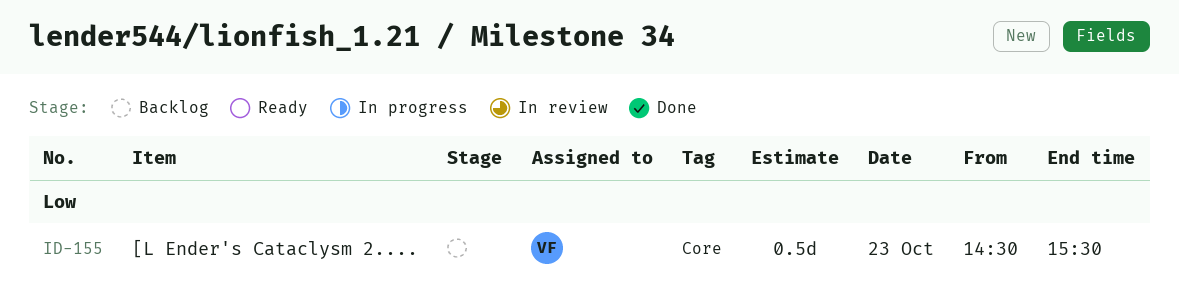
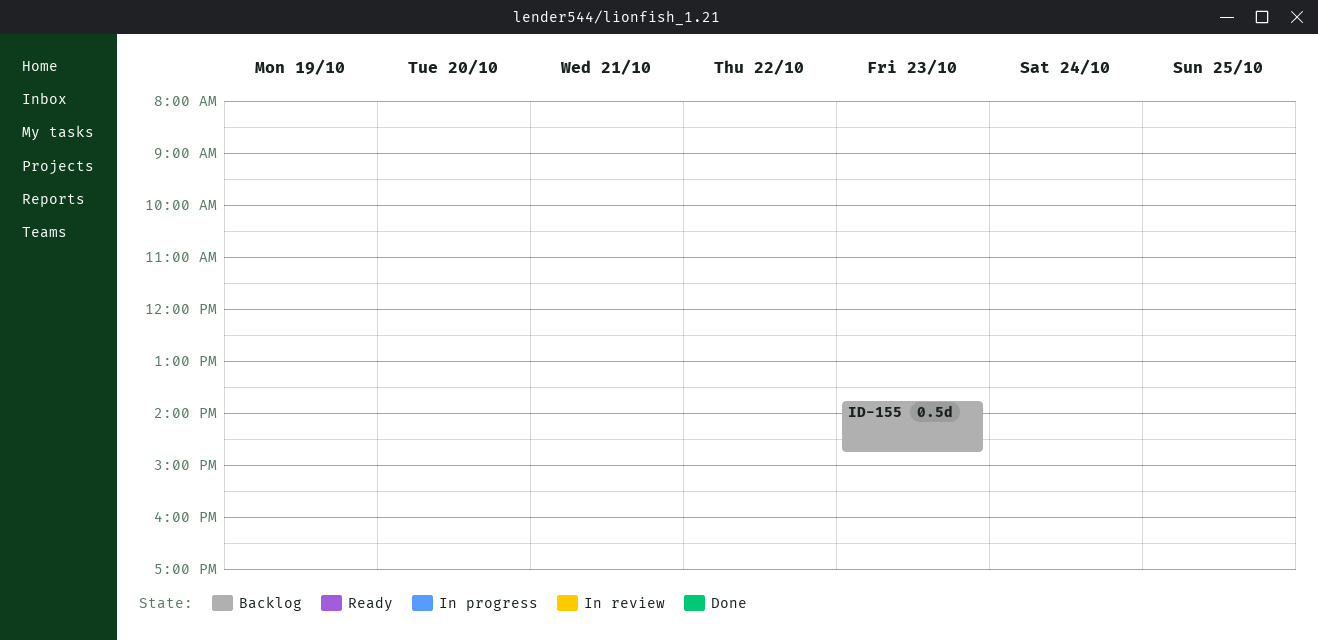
ID-155, begins: 14:30 -> 13:45
ID-155, ends: 15:30 -> 14:45

